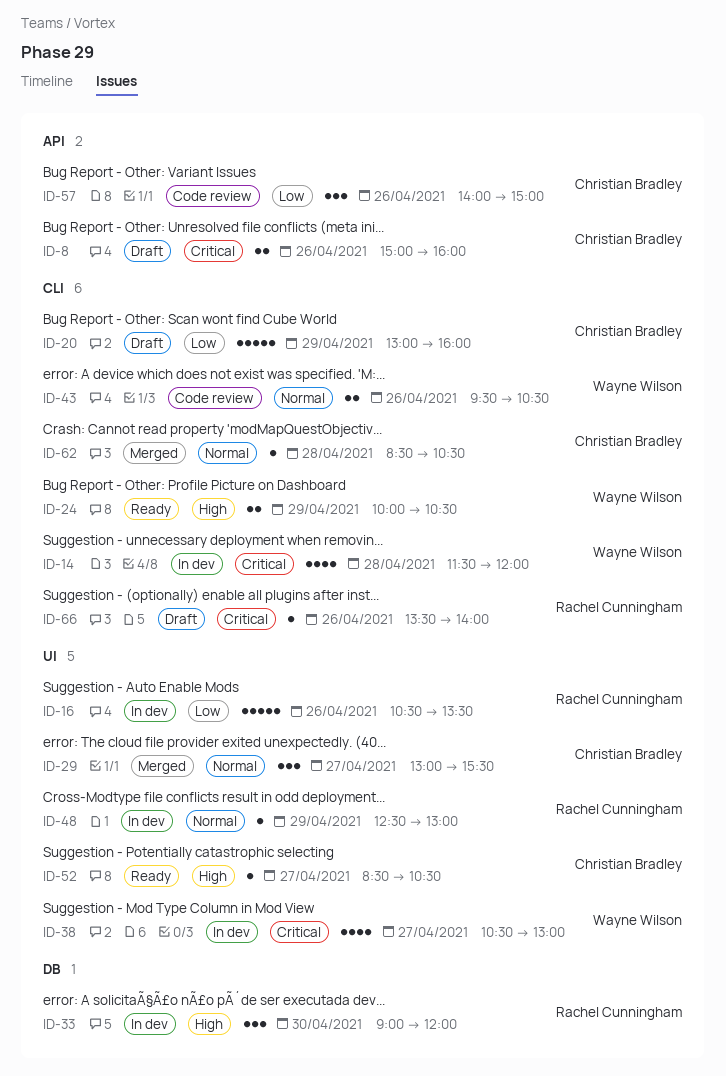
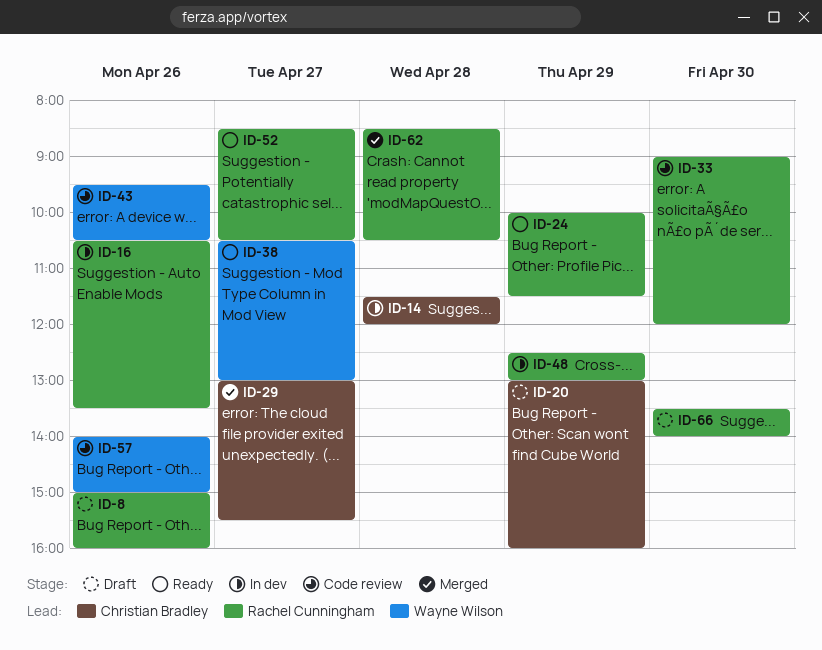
ID-8, owner: Christian Bradley -> Rachel Cunningham
ID-14, owner: Wayne Wilson -> Christian Bradley
ID-24, owner: Wayne Wilson -> Rachel Cunningham
ID-24, ends: 10:30 -> 11:30
ID-33, status: In dev -> Code review
ID-38, status: In dev -> Ready
ID-52, owner: Christian Bradley -> Rachel Cunningham
ID-57, owner: Christian Bradley -> Wayne Wilson
ID-62, owner: Christian Bradley -> Rachel Cunningham
ID-66, day: Apr 26 -> Apr 30

